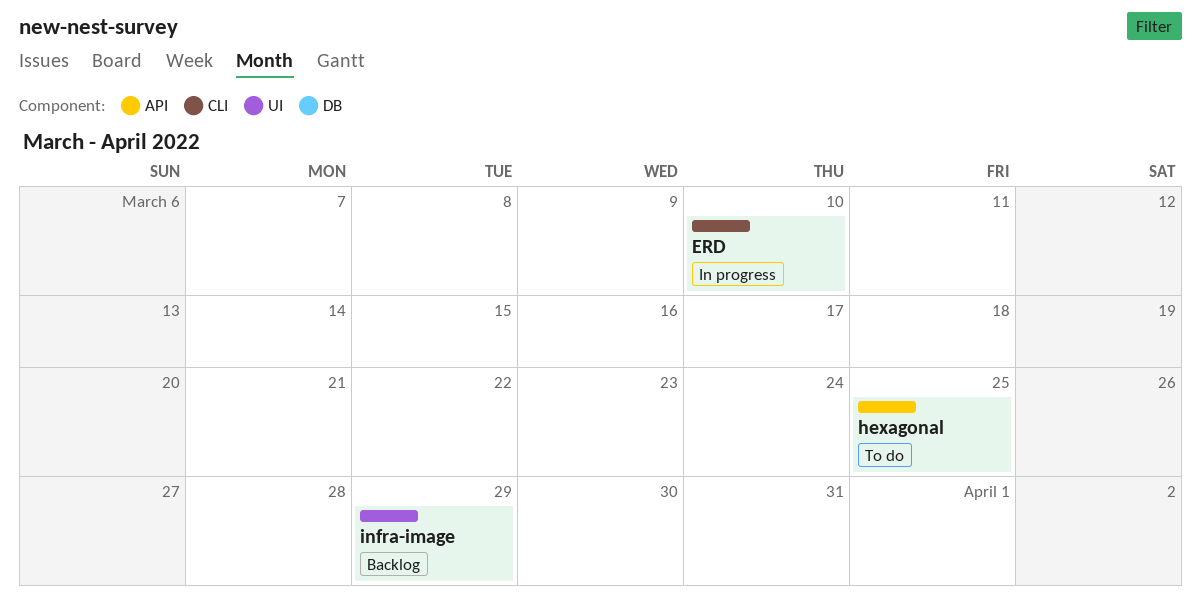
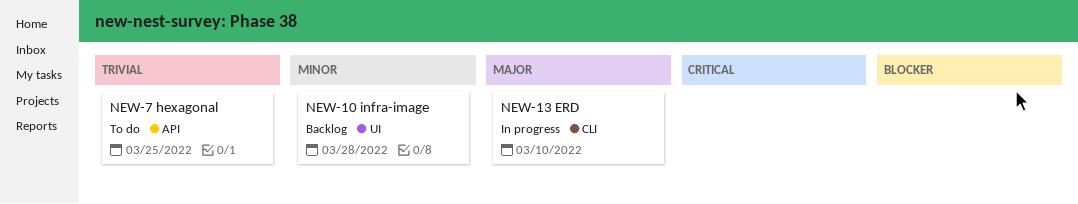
infra-image, due: Mar 29 -> Mar 28

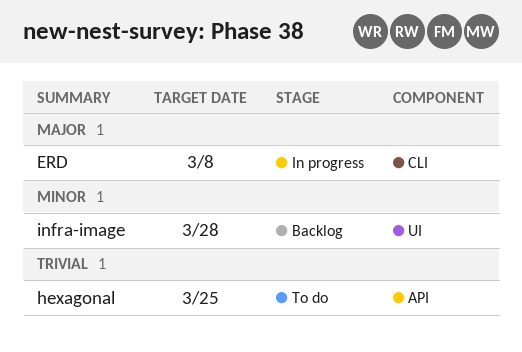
ERD, due: Mar 10 -> Mar 8

